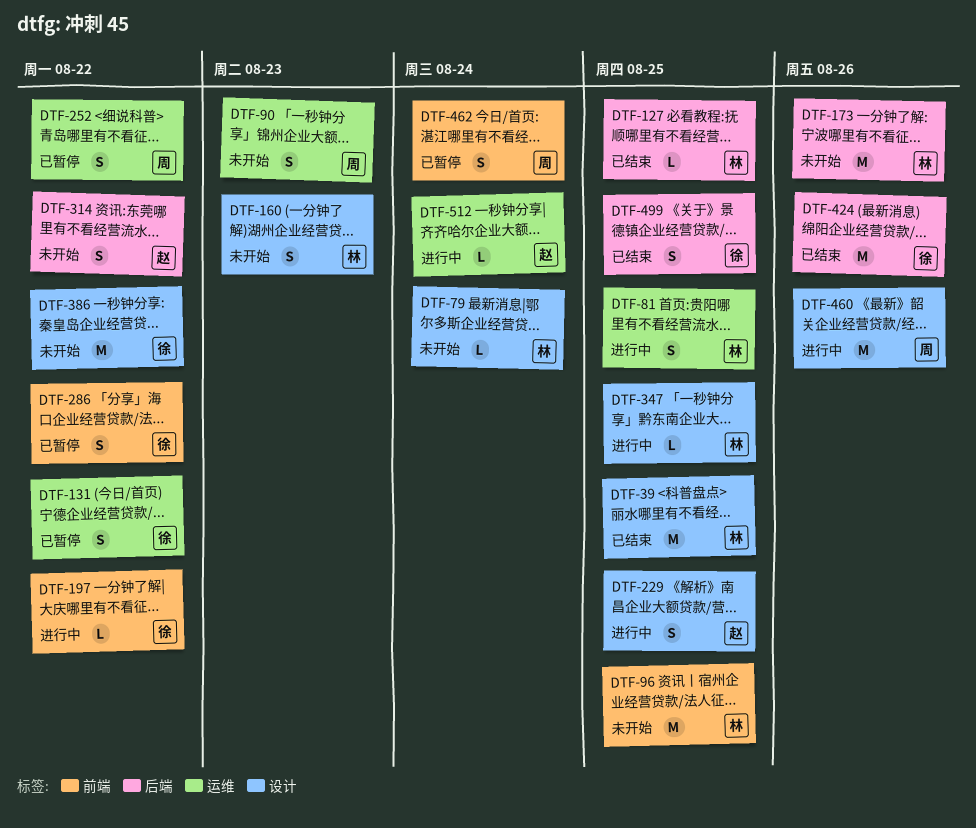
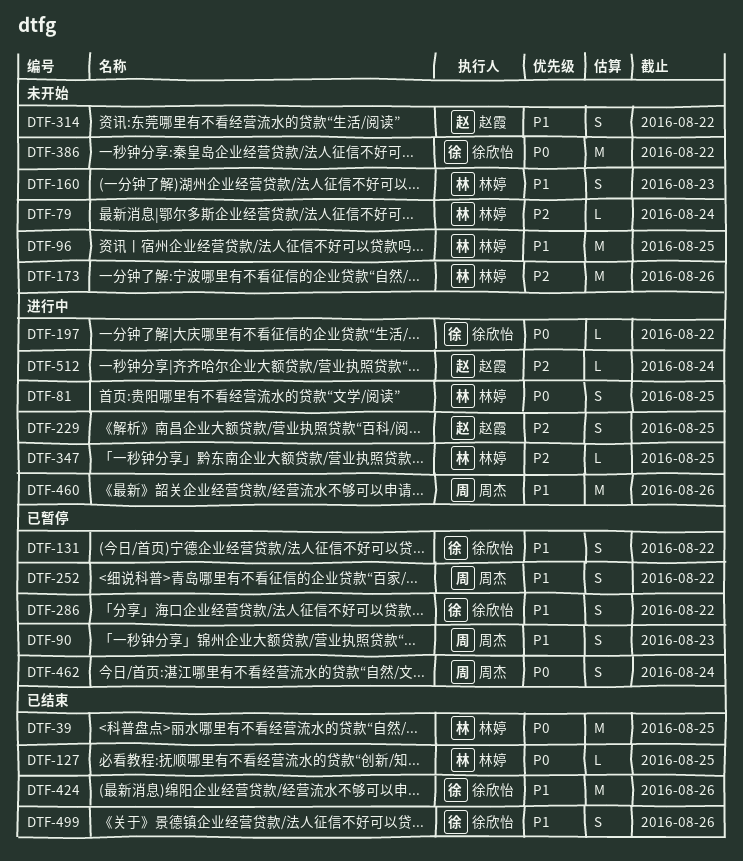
DTF-90, status: 未开始 -> 已暂停
DTF-499, due: Aug 25 -> Aug 26

